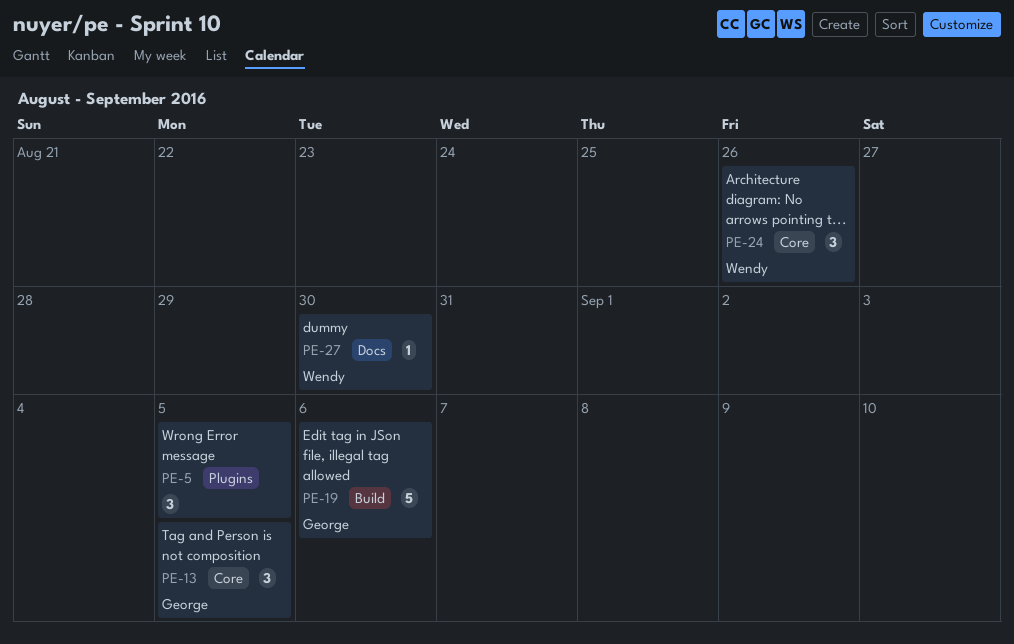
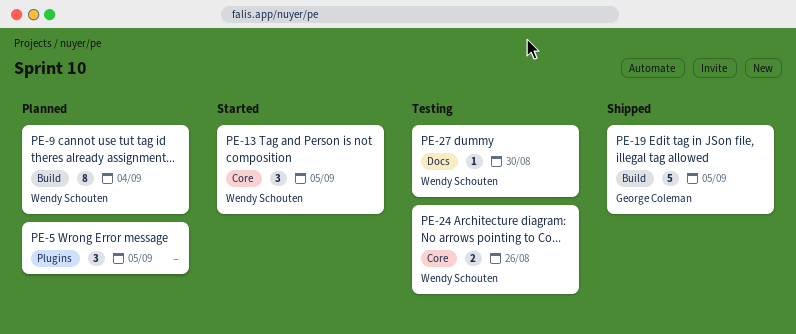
PE-9: none -> present
PE-13, owner: George Coleman -> Wendy Schouten
PE-19, due: Sep 6 -> Sep 5
PE-24, estimate: 3 -> 2

